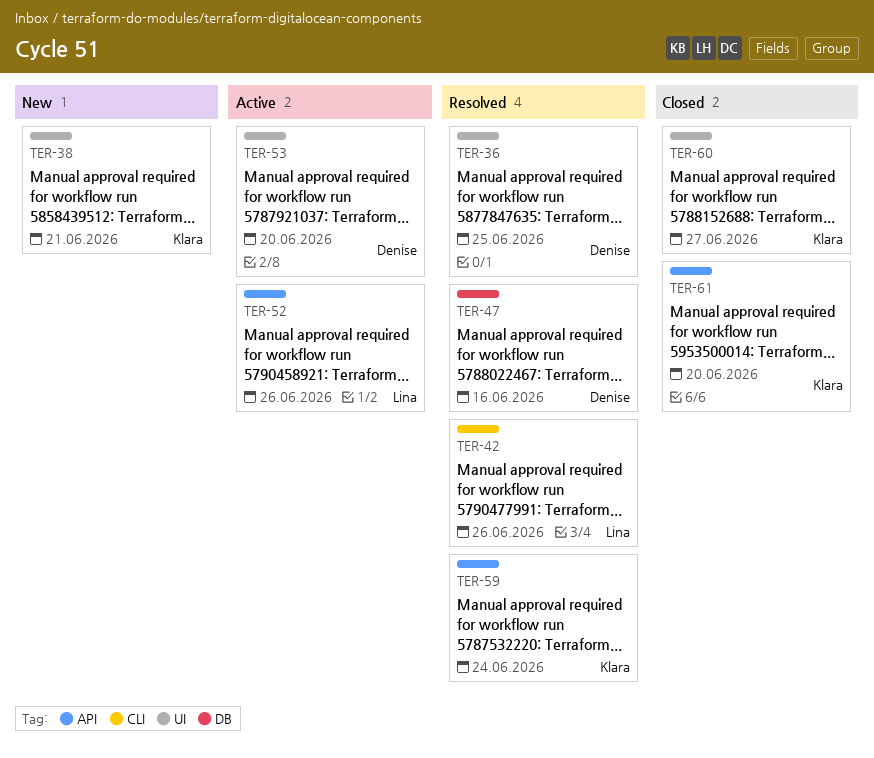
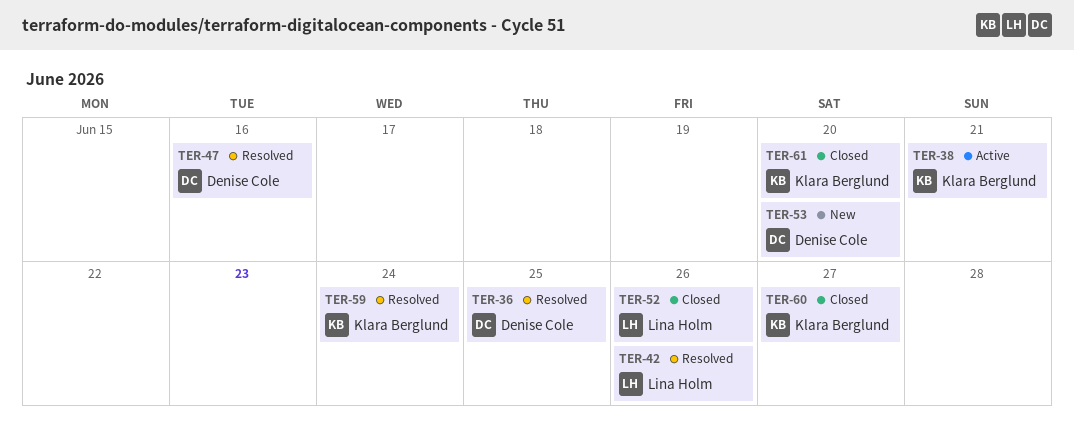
TER-38, status: New -> Active
TER-52, status: Active -> Closed
TER-53, status: Active -> New

